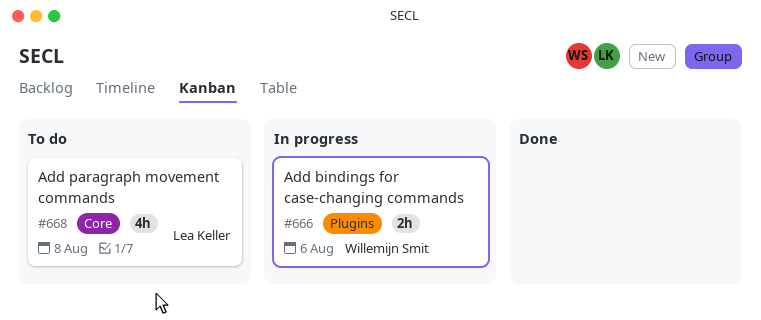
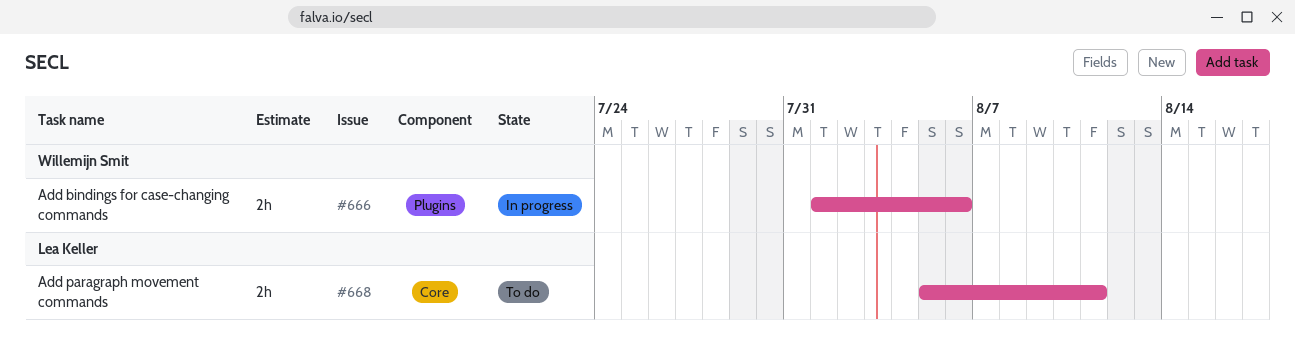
#668, estimate: 4h -> 2h
#668, due: Aug 8 -> Aug 11

